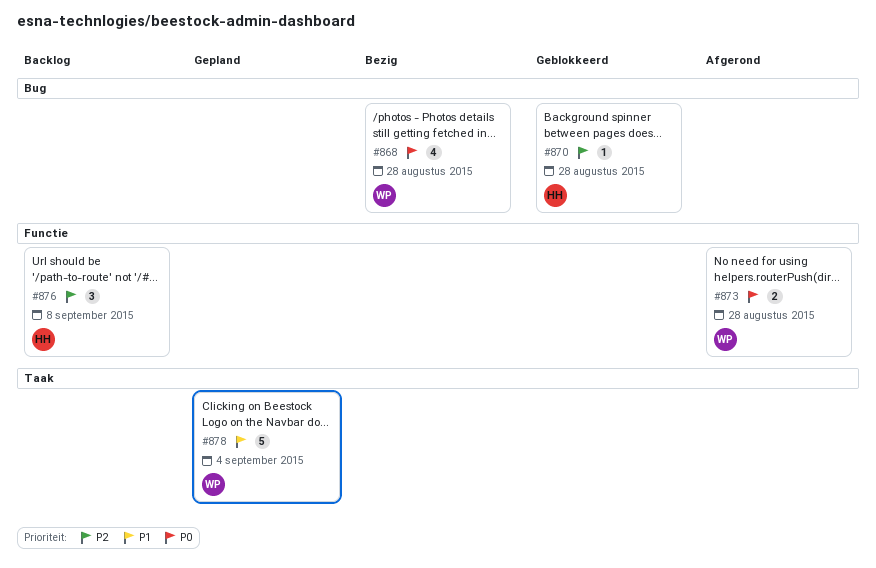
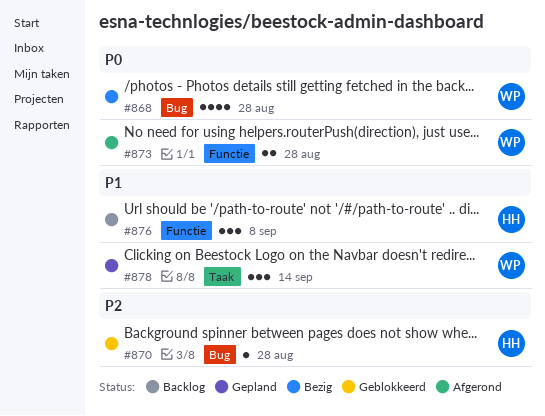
#876, priority: P2 -> P1
#878, estimate: 5 -> 3
#878, due: Sep 4 -> Sep 14

